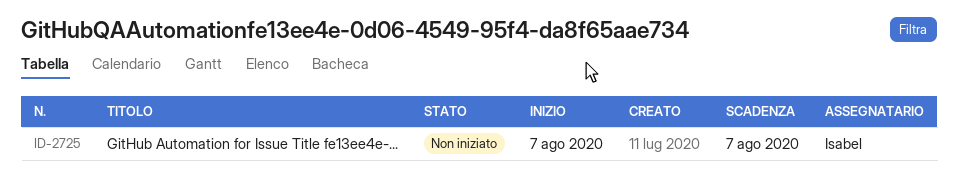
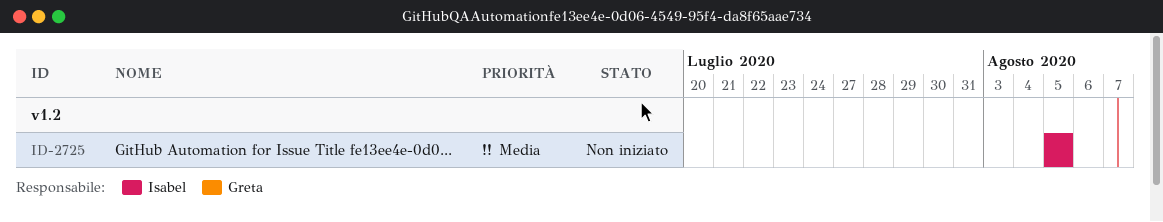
ID-2725, start: Aug 7 -> Aug 5
ID-2725, due: Aug 7 -> Aug 5

